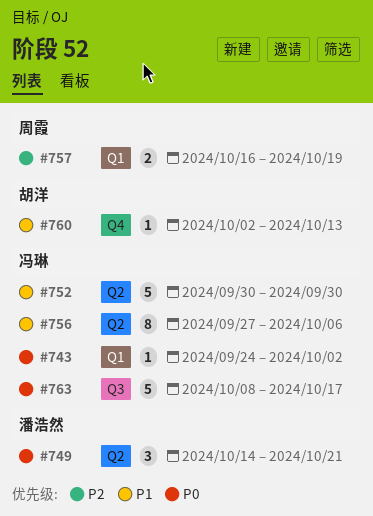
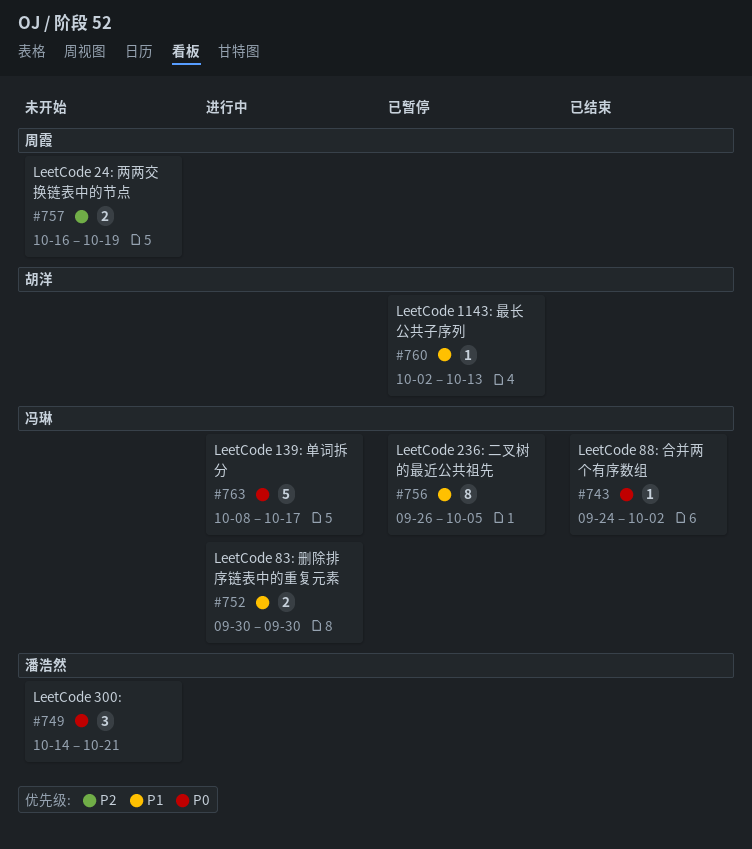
#752, estimate: 5 -> 2
#756, start: Sep 27 -> Sep 26
#756, due: Oct 6 -> Oct 5

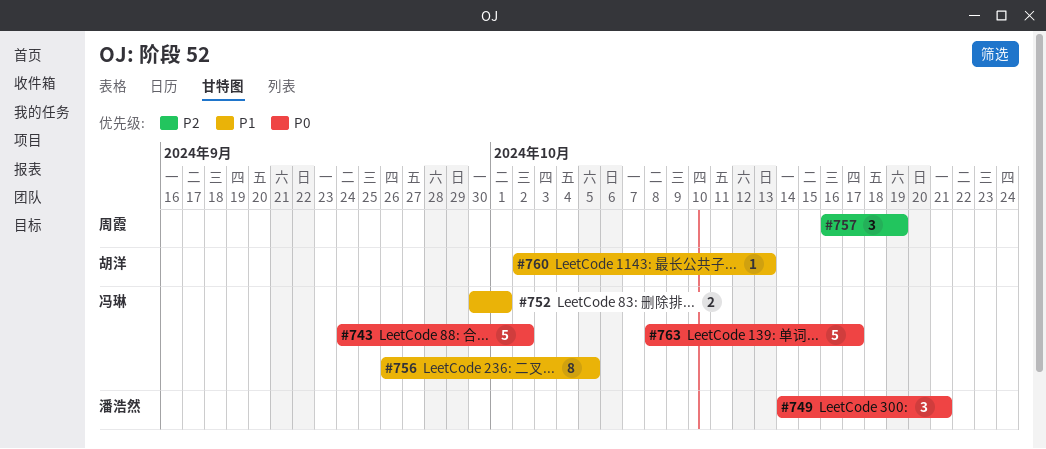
#743, estimate: 1 -> 5
#752, due: Sep 30 -> Oct 1
#757, estimate: 2 -> 3

